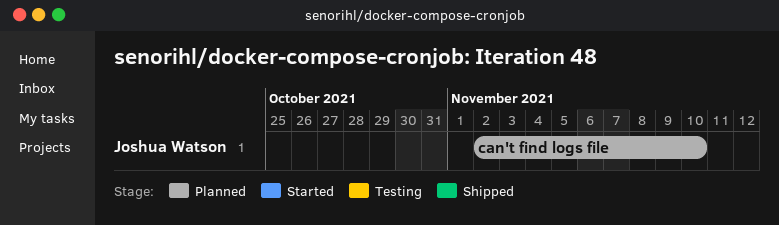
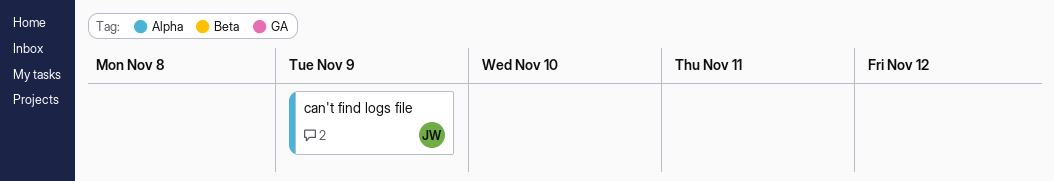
can't find logs file, due: Nov 10 -> Nov 9

